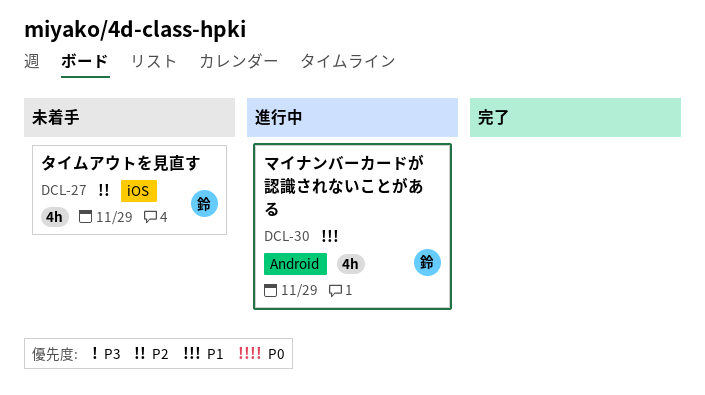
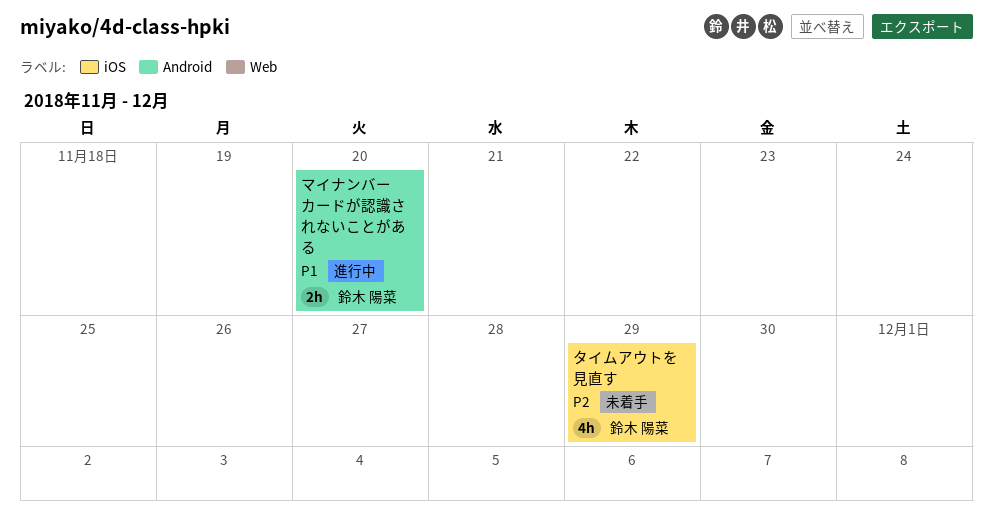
マイナンバーカードが認識されないことがある, estimate: 4h -> 2h
マイナンバーカードが認識されないことがある, due: Nov 29 -> Nov 20

